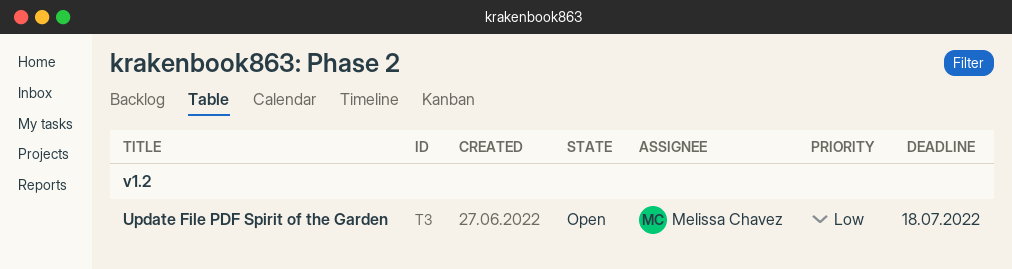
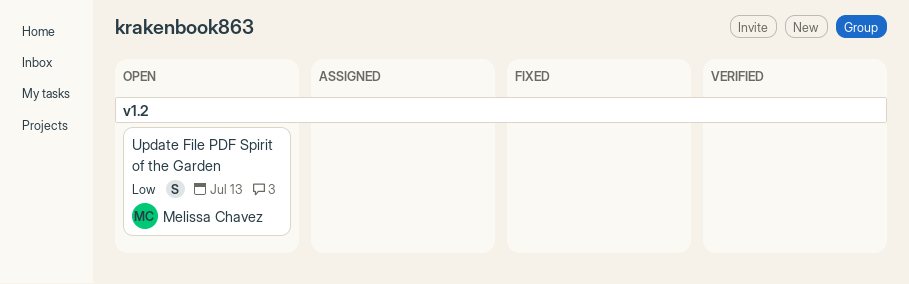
Update File PDF Spirit of the Garden, due: Jul 18 -> Jul 13

